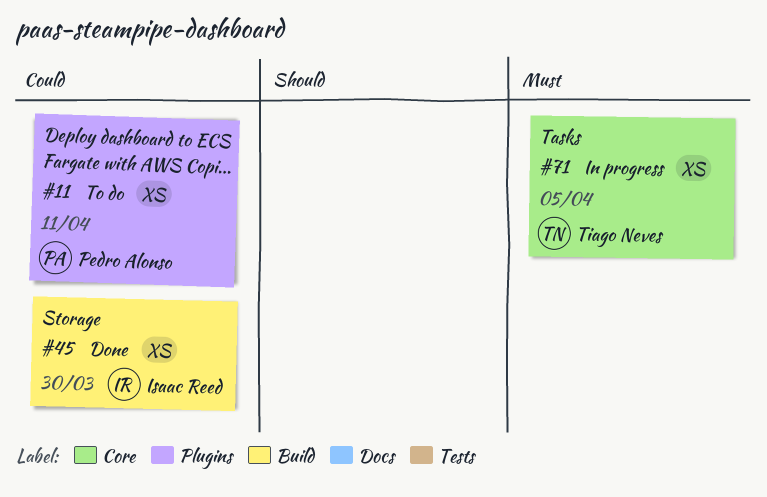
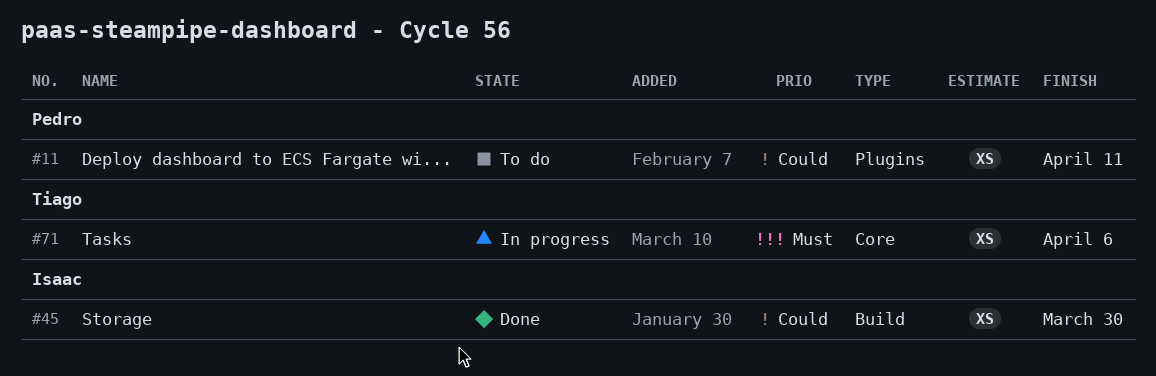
#71, due: Apr 5 -> Apr 6

